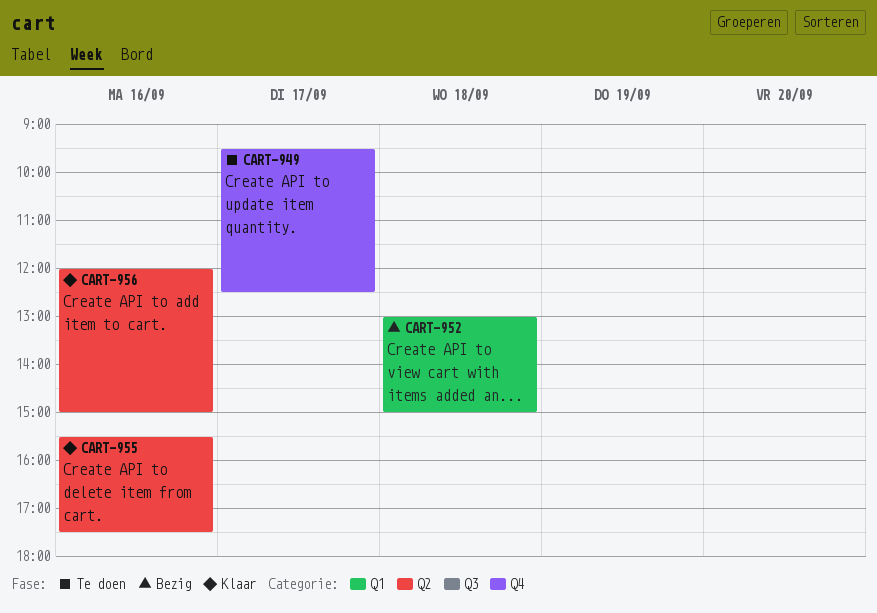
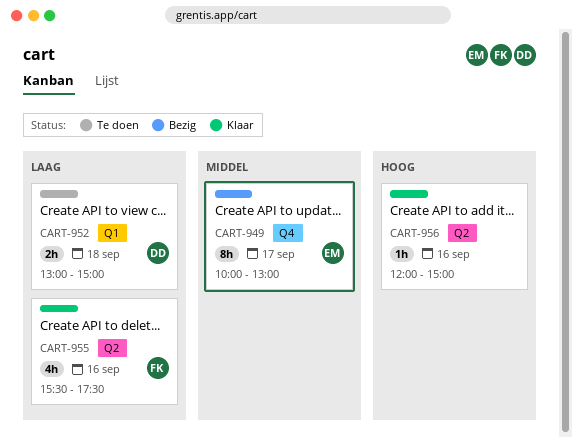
CART-949, status: Te doen -> Bezig
CART-949, begins: 09:30 -> 10:00
CART-949, ends: 12:30 -> 13:00
CART-952, status: Bezig -> Te doen

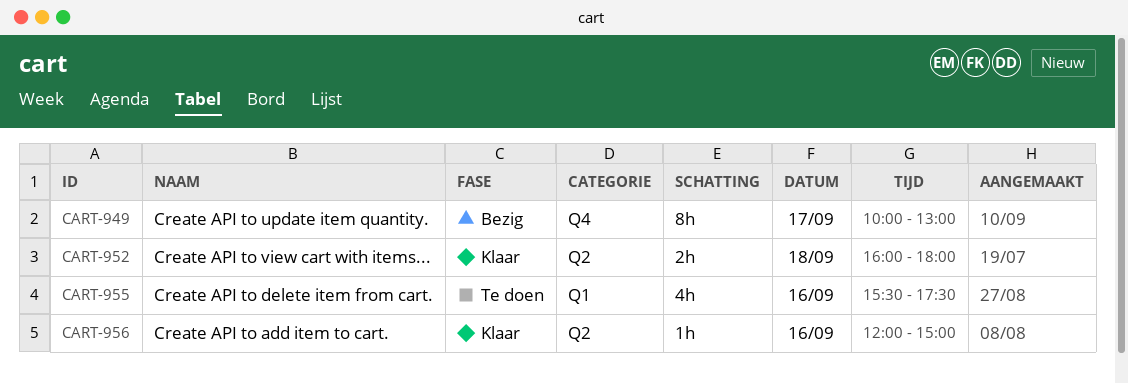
CART-952, status: Te doen -> Klaar
CART-952, label: Q1 -> Q2
CART-952, begins: 13:00 -> 16:00
CART-952, ends: 15:00 -> 18:00
CART-955, status: Klaar -> Te doen
CART-955, label: Q2 -> Q1

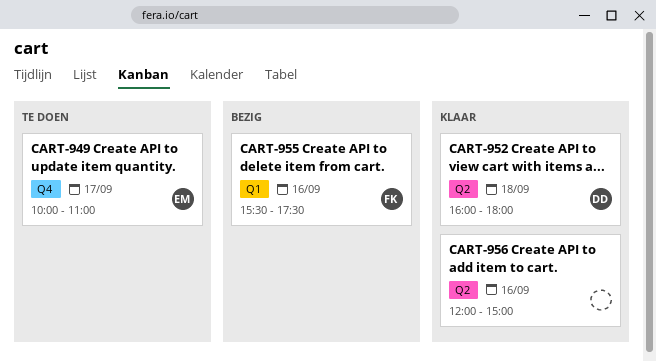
CART-949, status: Bezig -> Te doen
CART-949, ends: 13:00 -> 11:00
CART-955, status: Te doen -> Bezig

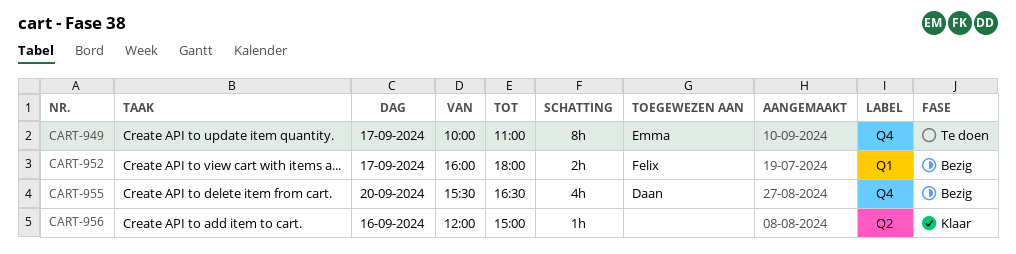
CART-952, status: Klaar -> Bezig
CART-952, owner: Daan -> Felix
CART-952, label: Q2 -> Q1
CART-952, day: Sep 18 -> Sep 17
CART-955, owner: Felix -> Daan
CART-955, label: Q1 -> Q4
CART-955, day: Sep 16 -> Sep 20
CART-955, ends: 17:30 -> 16:30

